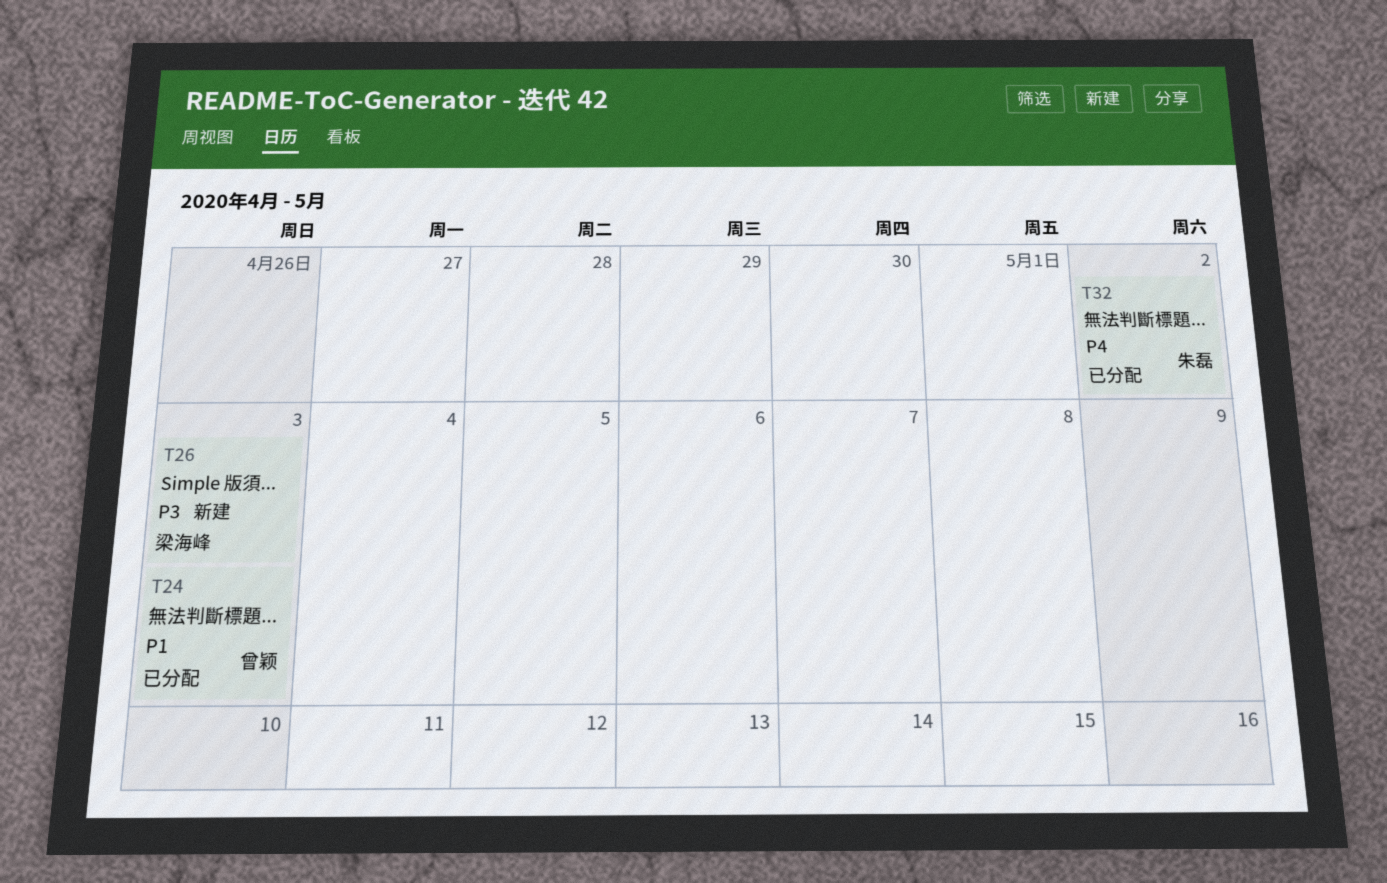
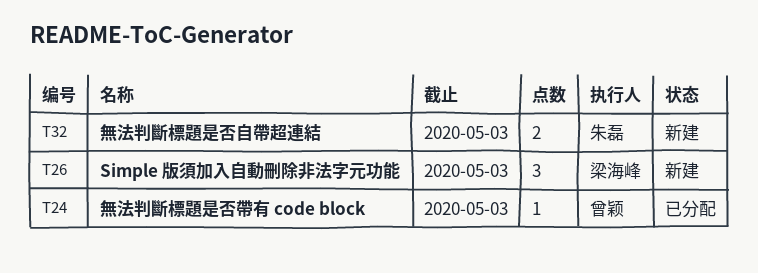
T32, status: 已分配 -> 新建
T32, due: May 2 -> May 3

